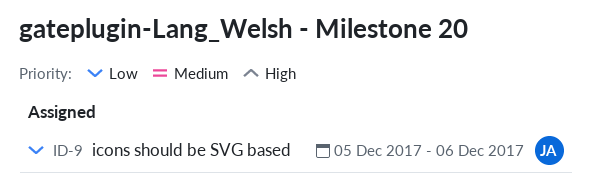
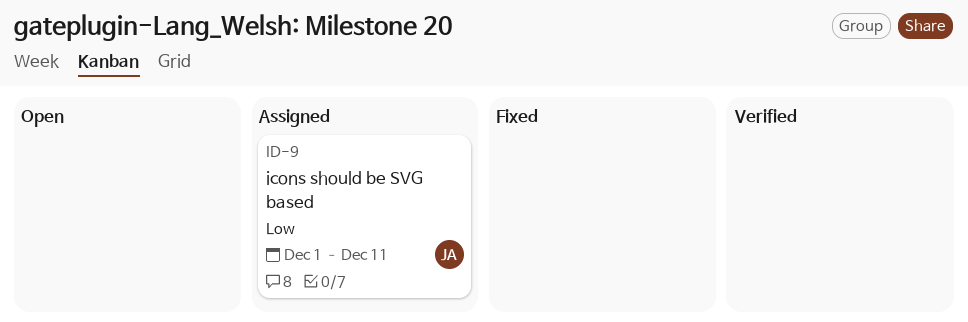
ID-9, start: Dec 5 -> Dec 1
ID-9, due: Dec 6 -> Dec 11

